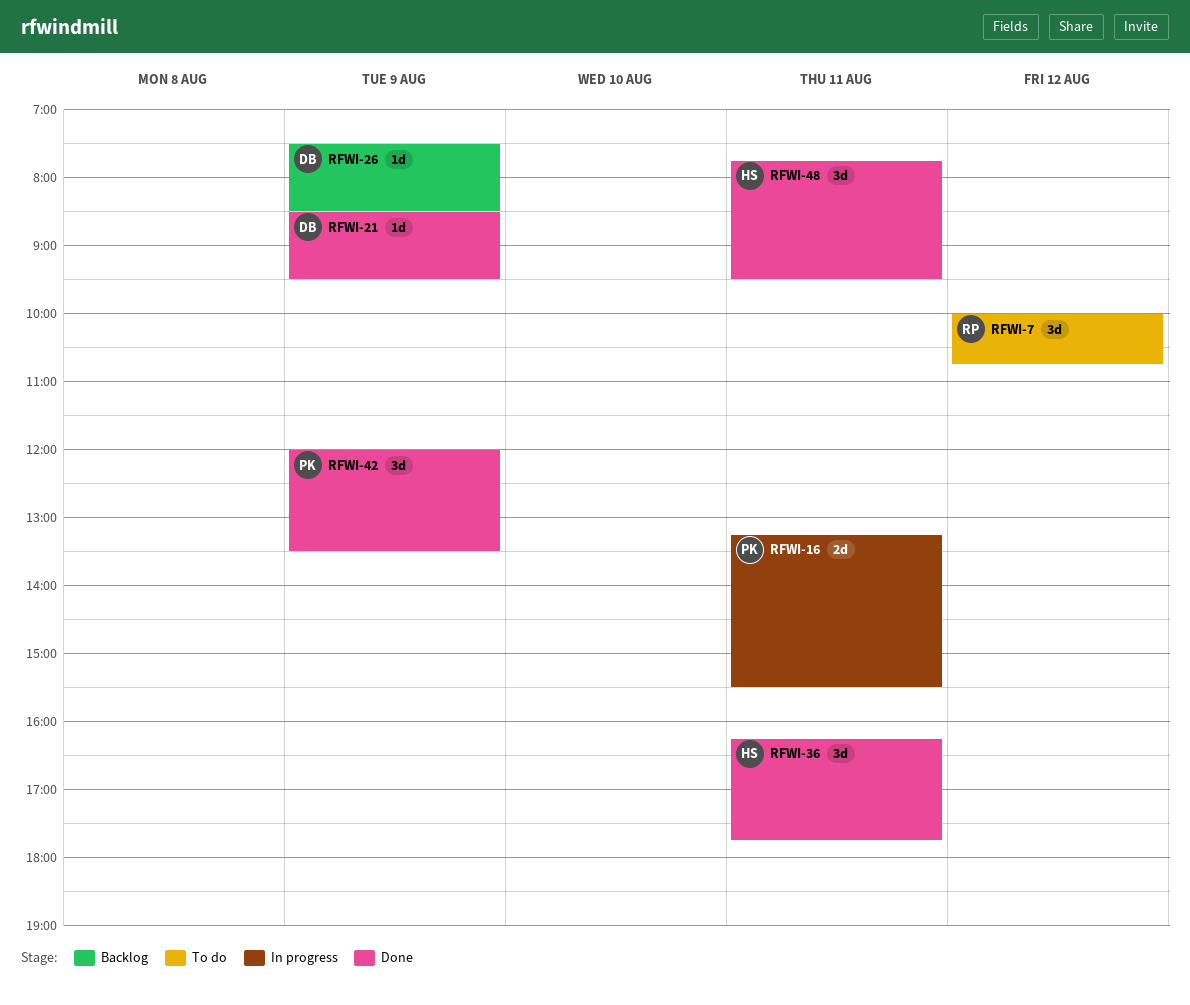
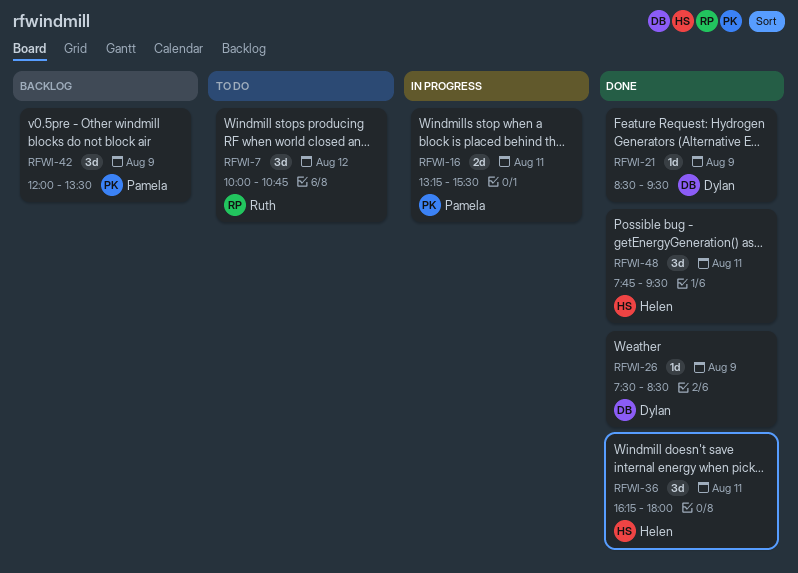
RFWI-26, status: Backlog -> Done
RFWI-36, ends: 17:45 -> 18:00
RFWI-42, status: Done -> Backlog

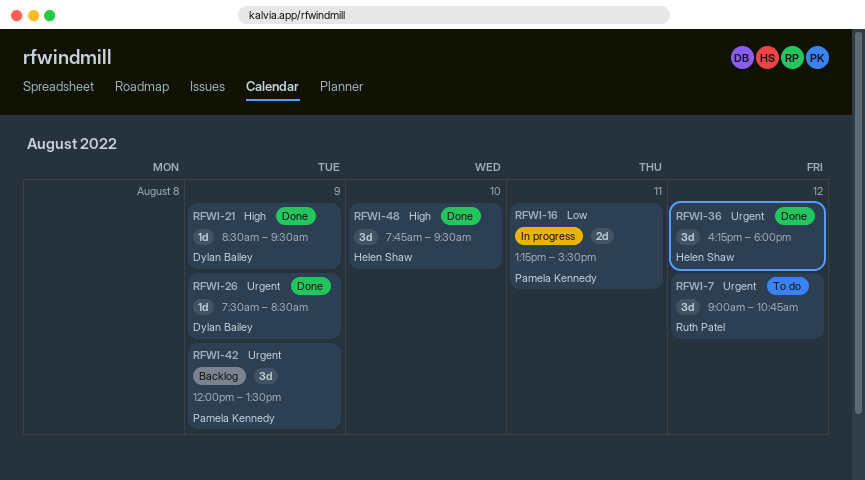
RFWI-7, begins: 10:00 -> 09:00
RFWI-36, day: Aug 11 -> Aug 12
RFWI-48, day: Aug 11 -> Aug 10

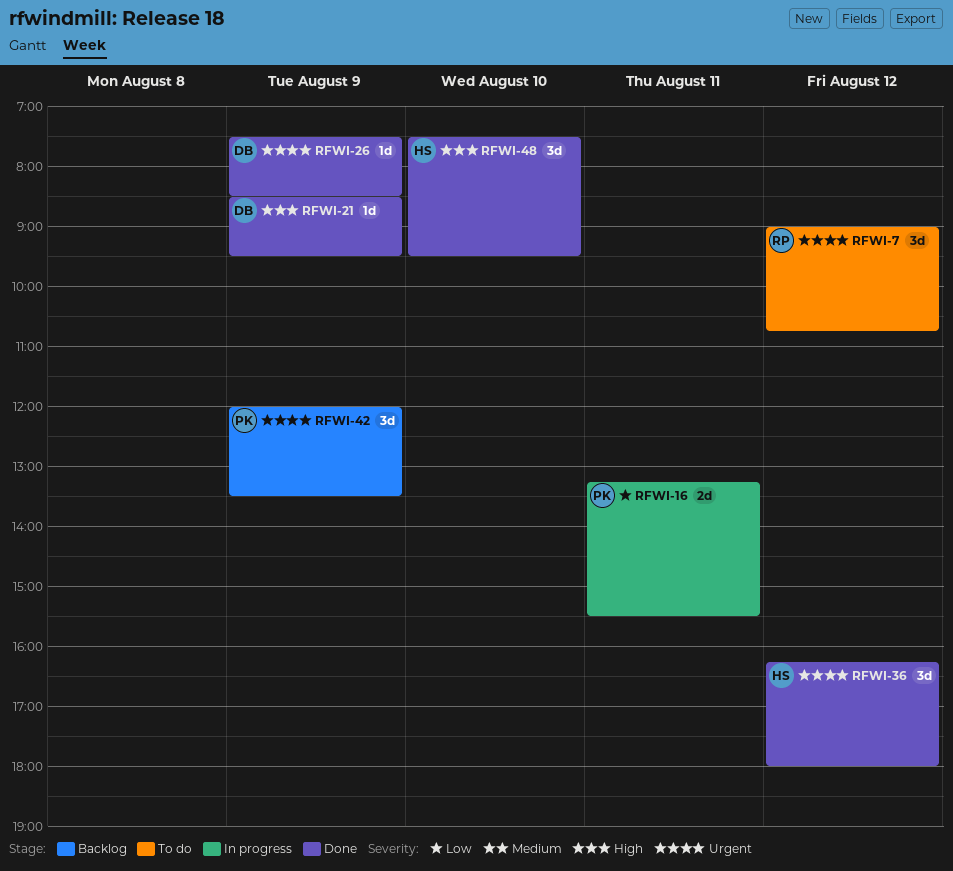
RFWI-48, begins: 07:45 -> 07:30

